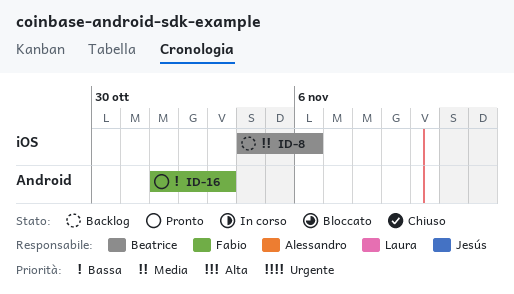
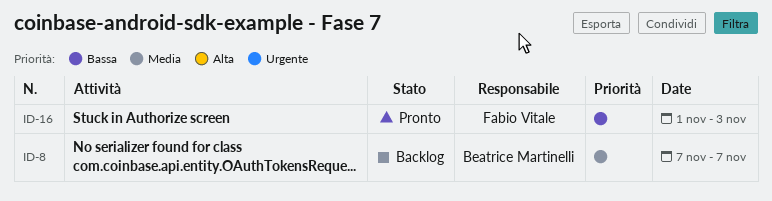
ID-8, start: Nov 4 -> Nov 7
ID-8, due: Nov 6 -> Nov 7

